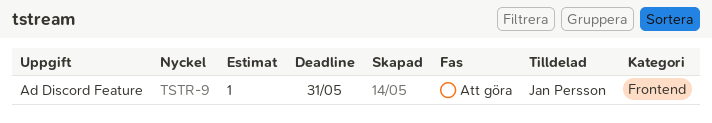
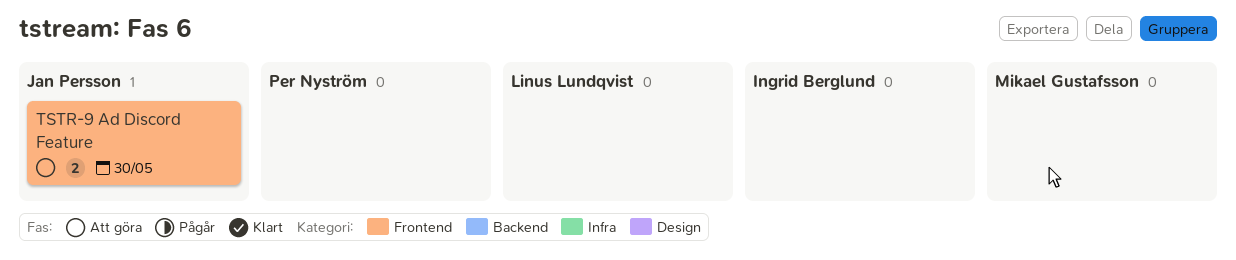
TSTR-9, estimate: 1 -> 2
TSTR-9, due: May 31 -> May 30

